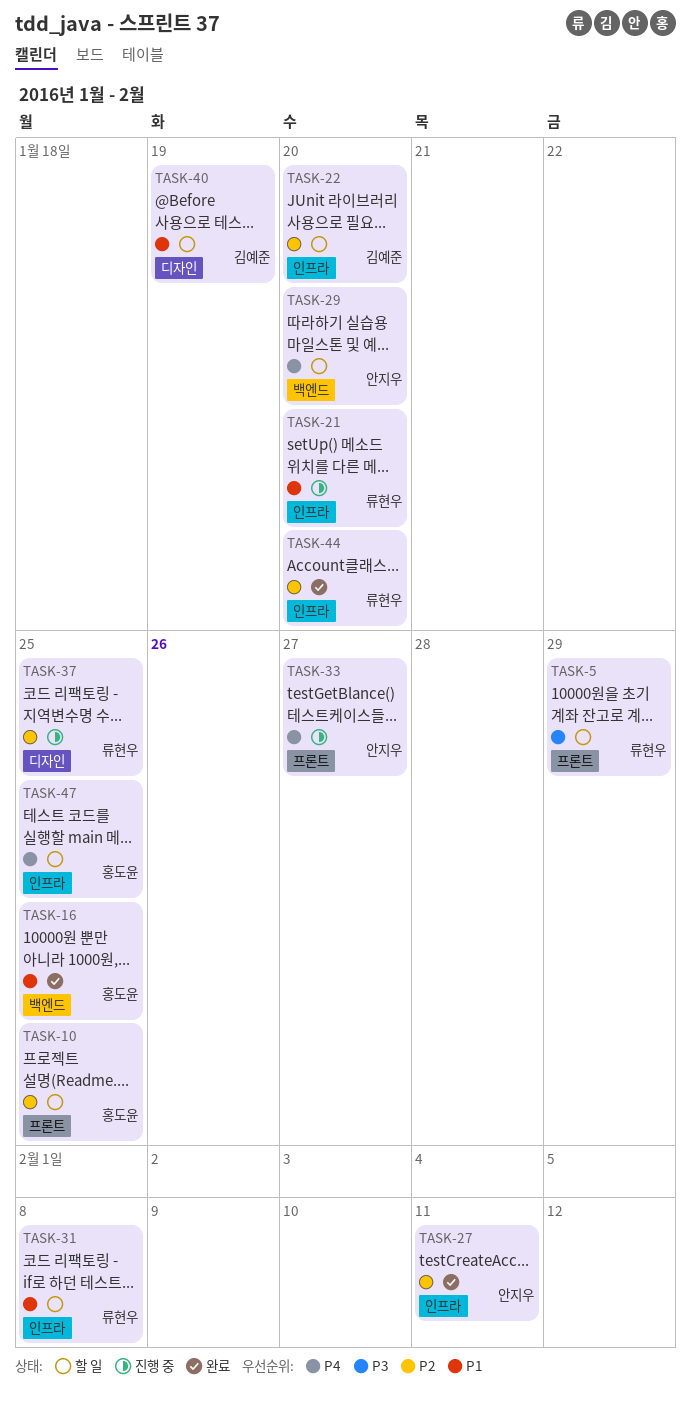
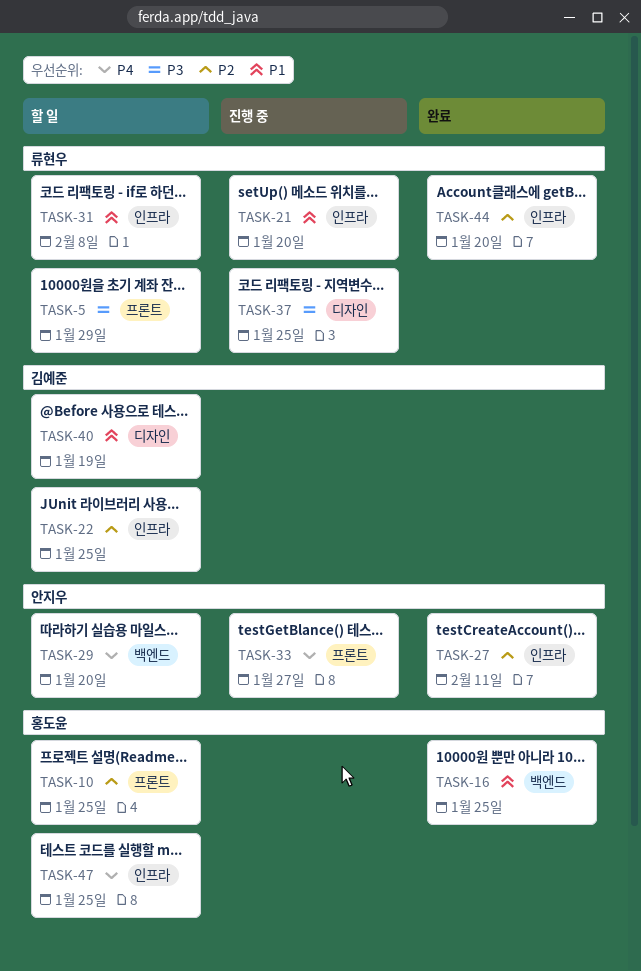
TASK-22, due: Jan 20 -> Jan 25
TASK-37, priority: P2 -> P3

